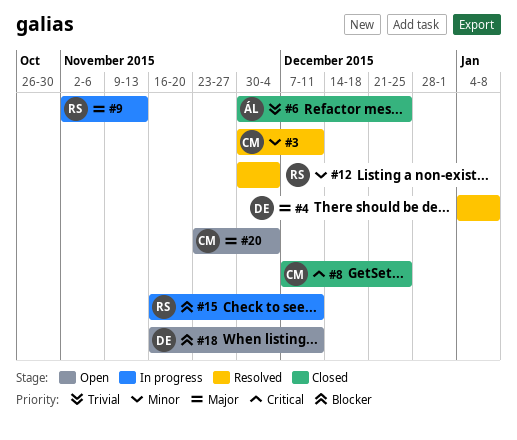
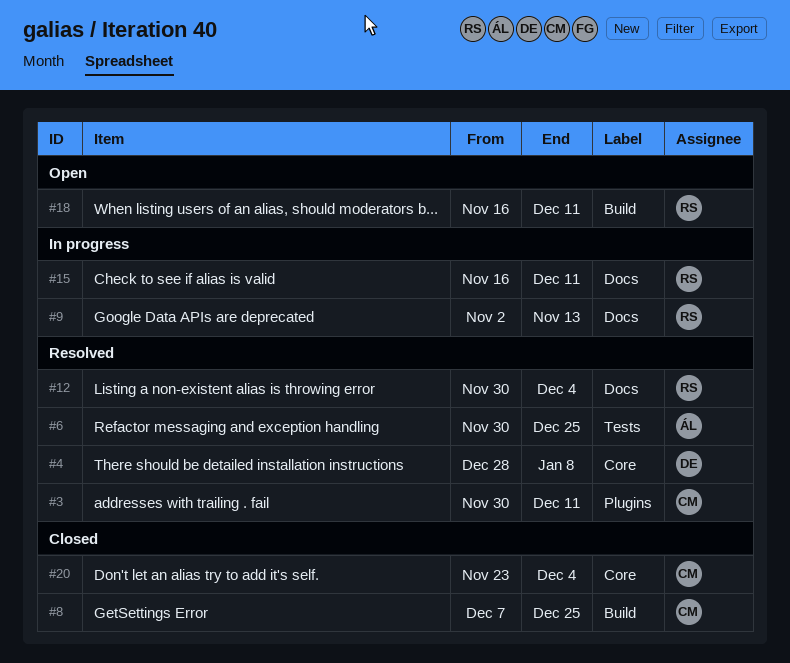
#4, start: Jan 4 -> Dec 28
#6, status: Closed -> Resolved
#18, owner: DE -> RS
#20, status: Open -> Closed

